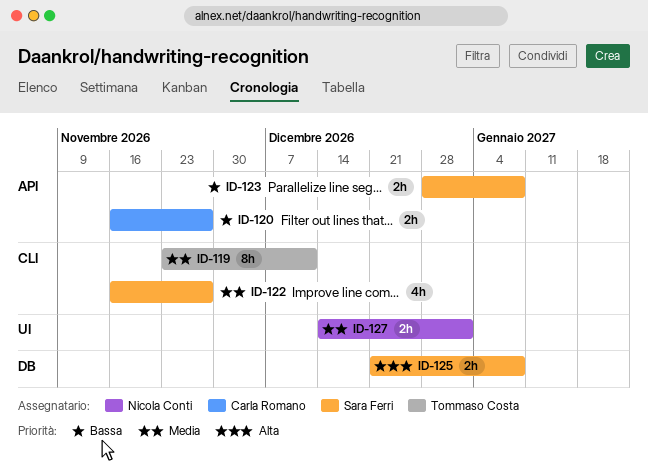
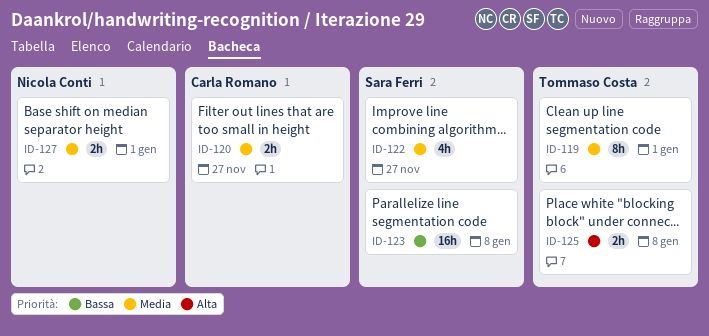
ID-119, due: Dec 11 -> Jan 1
ID-120, priority: Bassa -> Media
ID-123, estimate: 2h -> 16h
ID-125, owner: Sara Ferri -> Tommaso Costa

